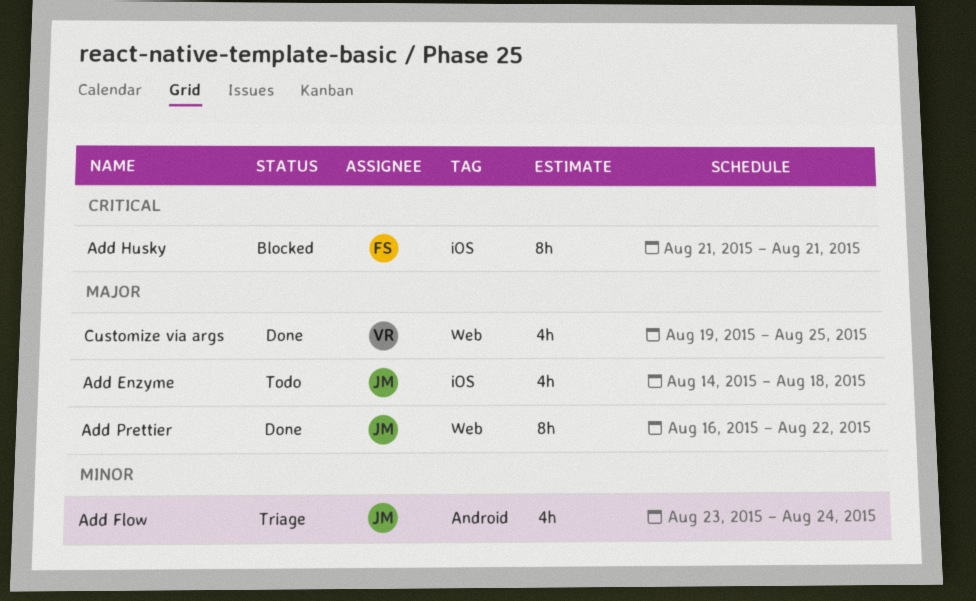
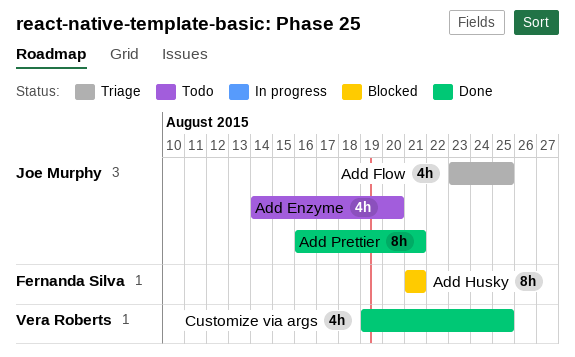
Add Enzyme, due: Aug 18 -> Aug 20
Add Flow, due: Aug 24 -> Aug 25
Add Prettier, due: Aug 22 -> Aug 21

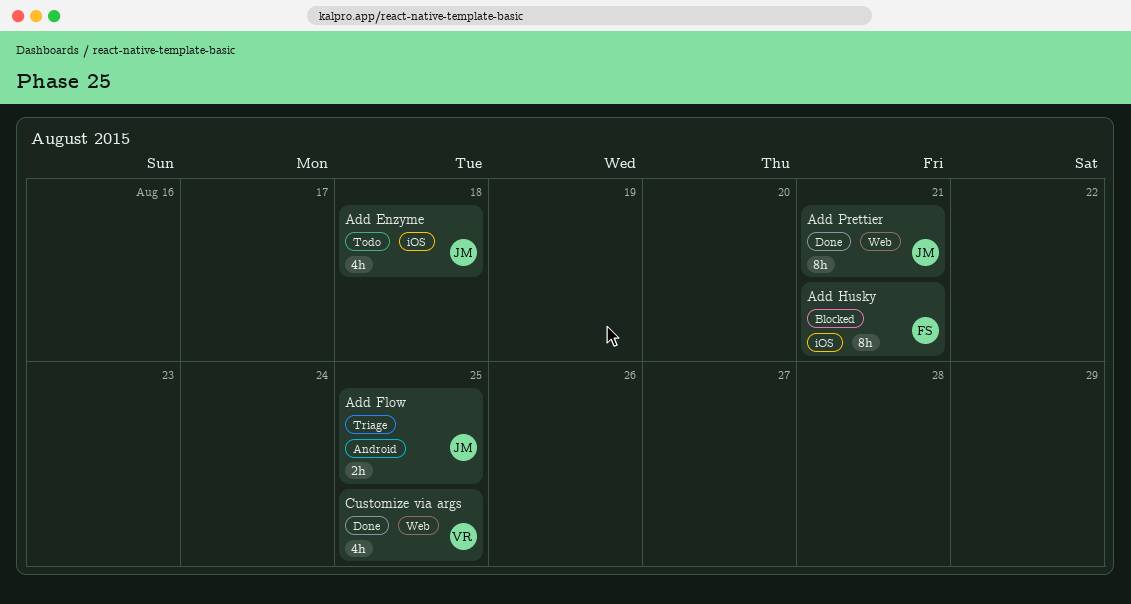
Add Enzyme, due: Aug 20 -> Aug 18
Add Flow, estimate: 4h -> 2h

